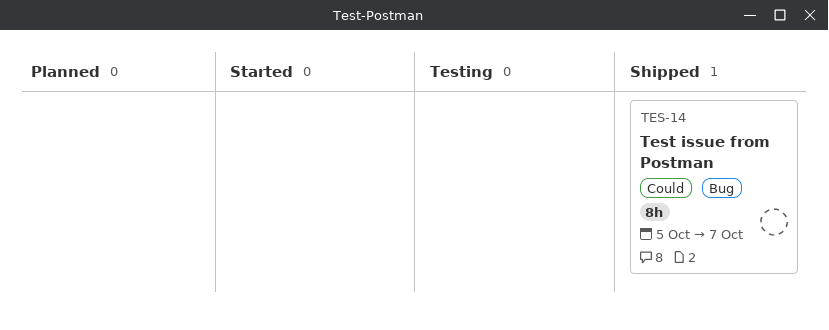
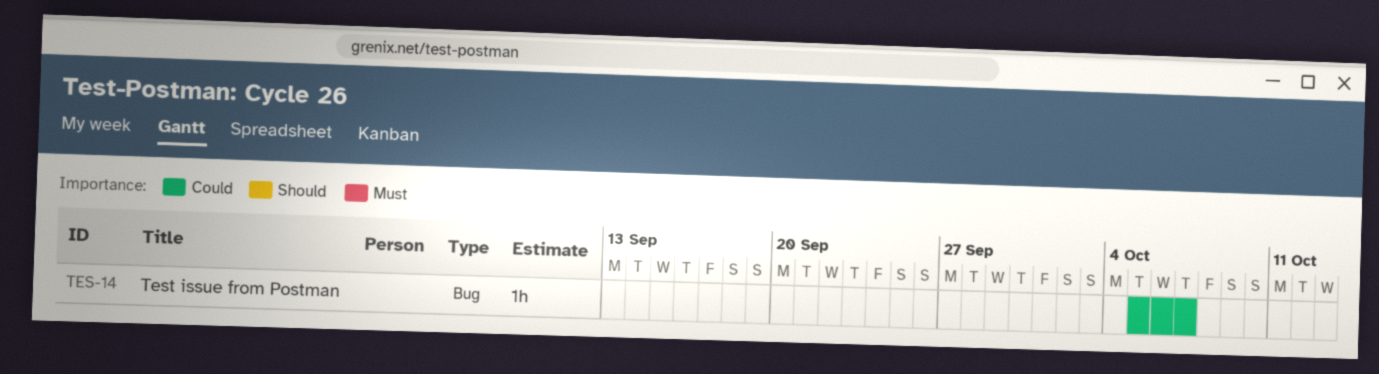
TES-14, estimate: 8h -> 1h

